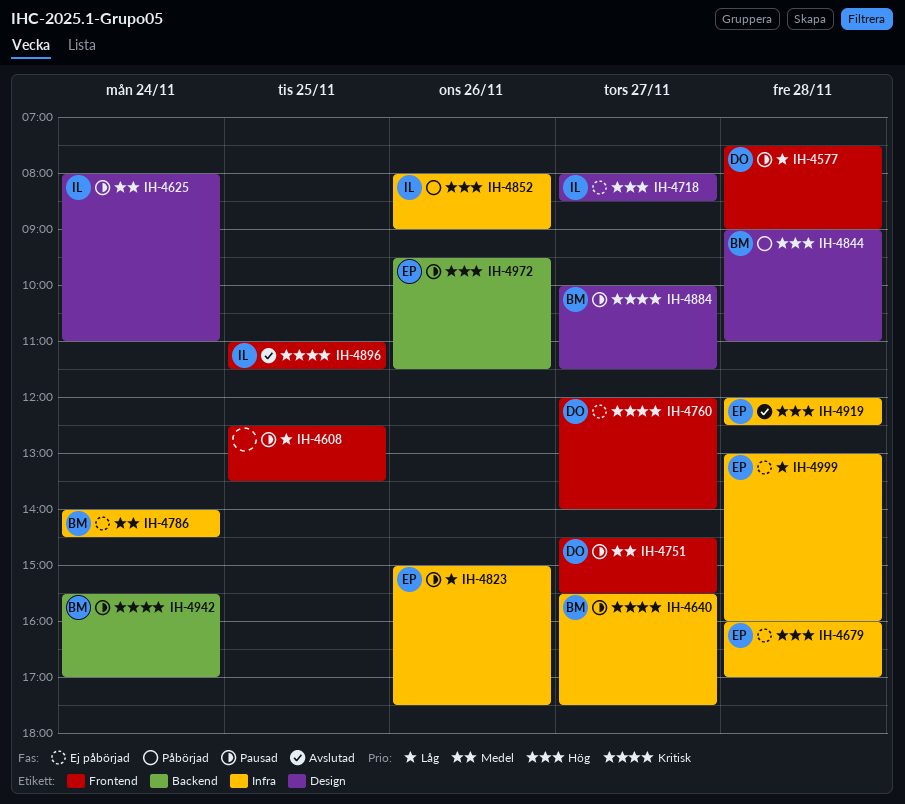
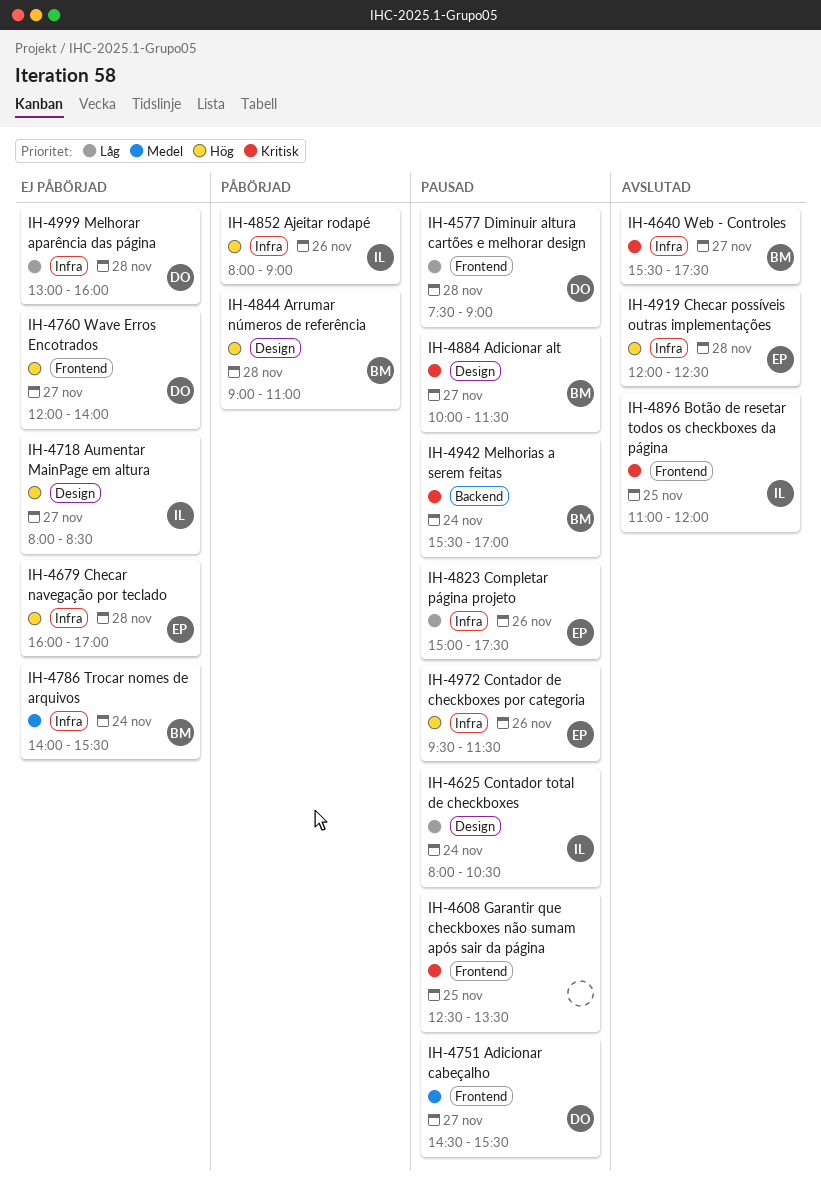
IH-4608, priority: Låg -> Kritisk
IH-4625, priority: Medel -> Låg
IH-4625, ends: 11:00 -> 10:30
IH-4640, status: Pausad -> Avslutad
IH-4760, priority: Kritisk -> Hög
IH-4786, ends: 14:30 -> 15:30
IH-4896, ends: 11:30 -> 12:00
IH-4972, label: Backend -> Infra
IH-4999, owner: EP -> DO

